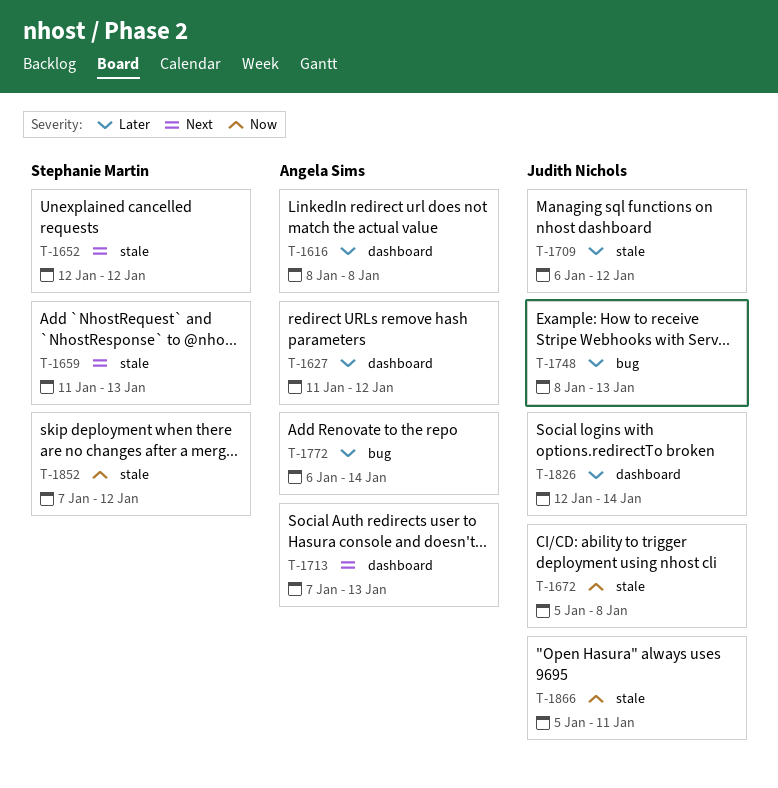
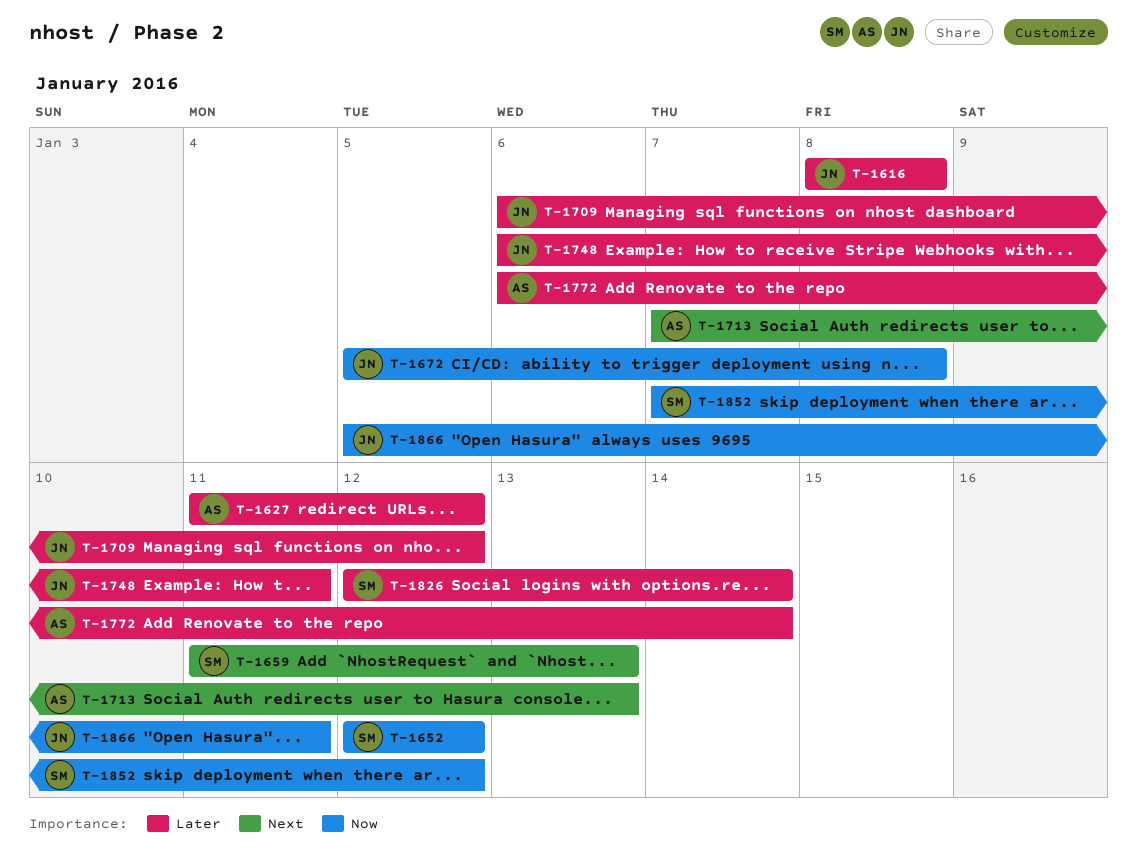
T-1616, owner: Angela Sims -> Judith Nichols
T-1652, priority: Next -> Now
T-1748, start: Jan 8 -> Jan 6
T-1748, due: Jan 13 -> Jan 11
T-1826, owner: Judith Nichols -> Stephanie Martin

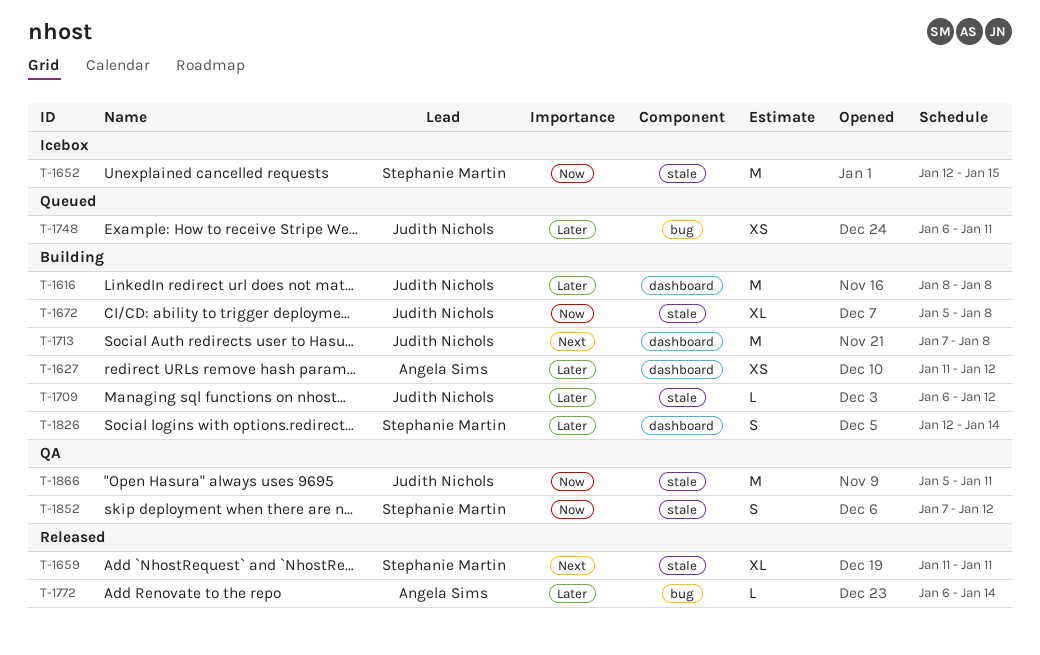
T-1652, due: Jan 12 -> Jan 15
T-1659, due: Jan 13 -> Jan 11
T-1713, owner: Angela Sims -> Judith Nichols
T-1713, due: Jan 13 -> Jan 8

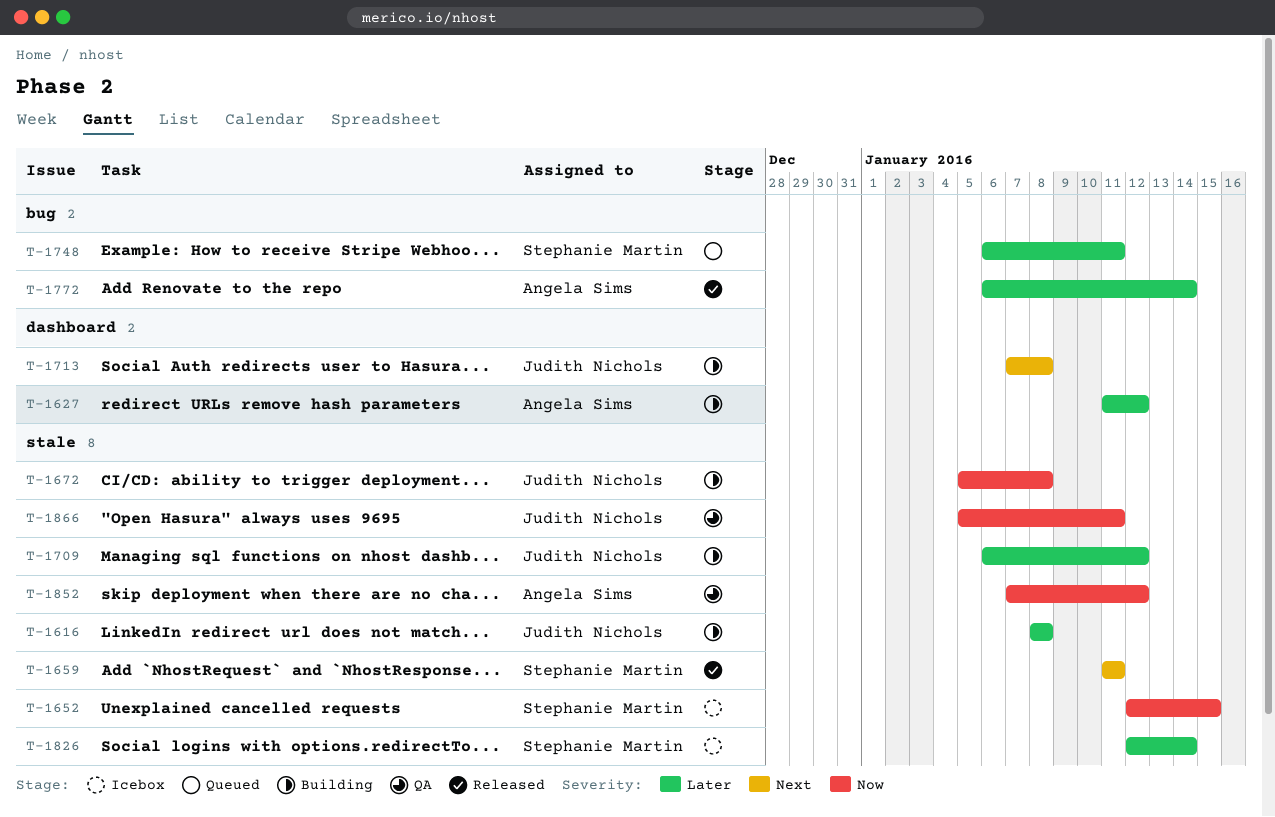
T-1616, label: dashboard -> stale
T-1748, owner: Judith Nichols -> Stephanie Martin
T-1826, status: Building -> Icebox
T-1826, label: dashboard -> stale
T-1852, owner: Stephanie Martin -> Angela Sims

